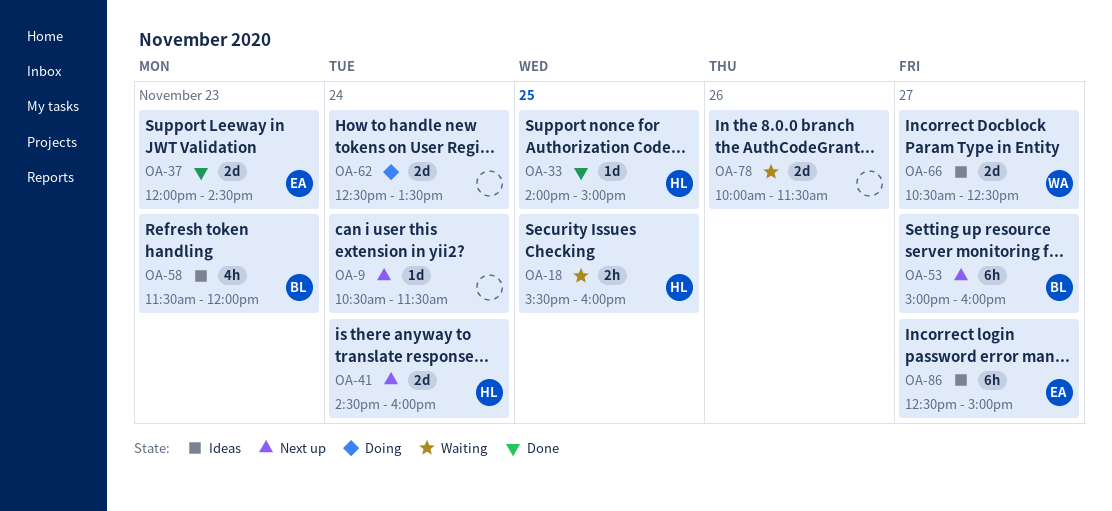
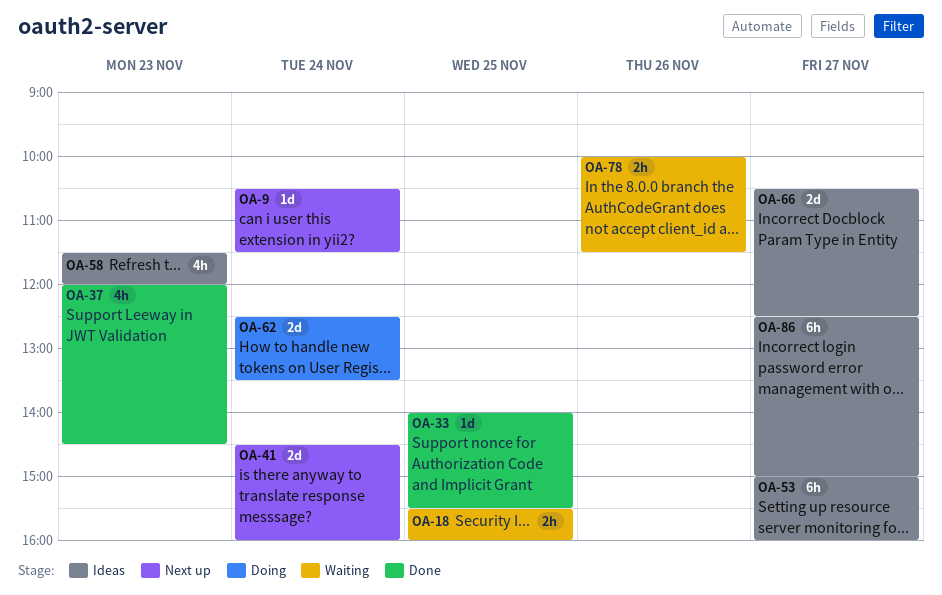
OA-33, ends: 15:00 -> 15:30
OA-37, estimate: 2d -> 4h
OA-53, status: Next up -> Ideas
OA-78, estimate: 2d -> 2h

